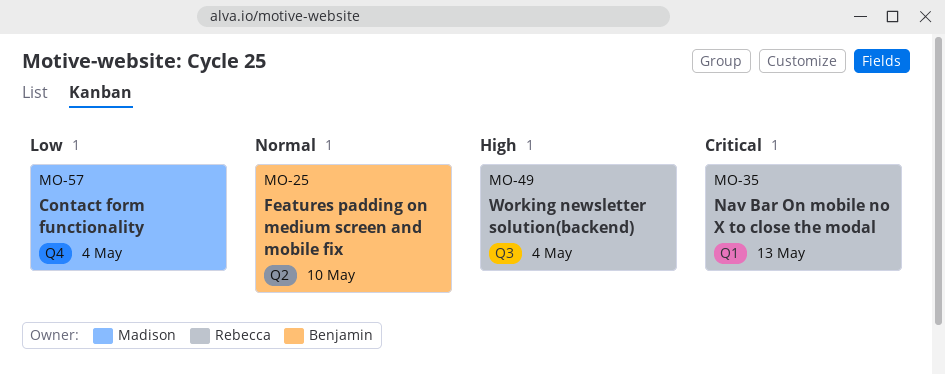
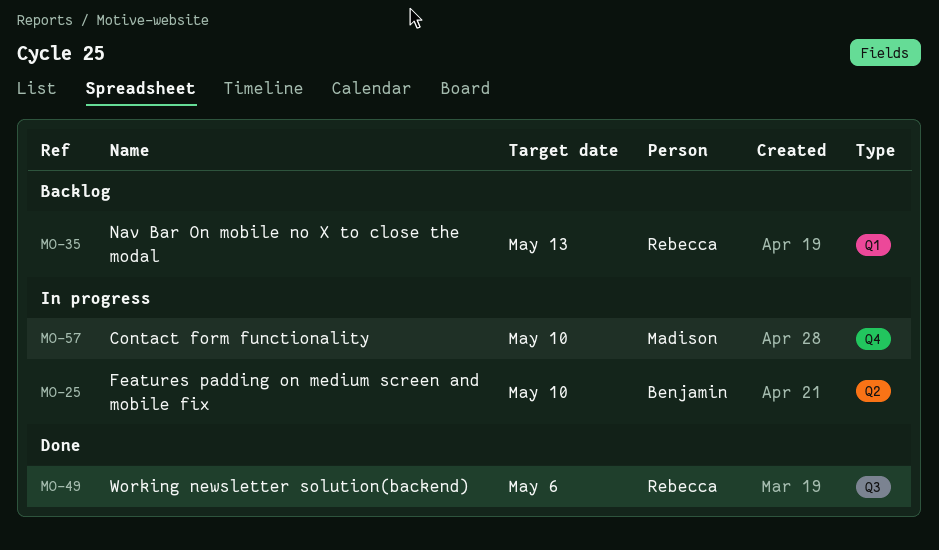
MO-49, due: May 4 -> May 6
MO-57, due: May 4 -> May 10

